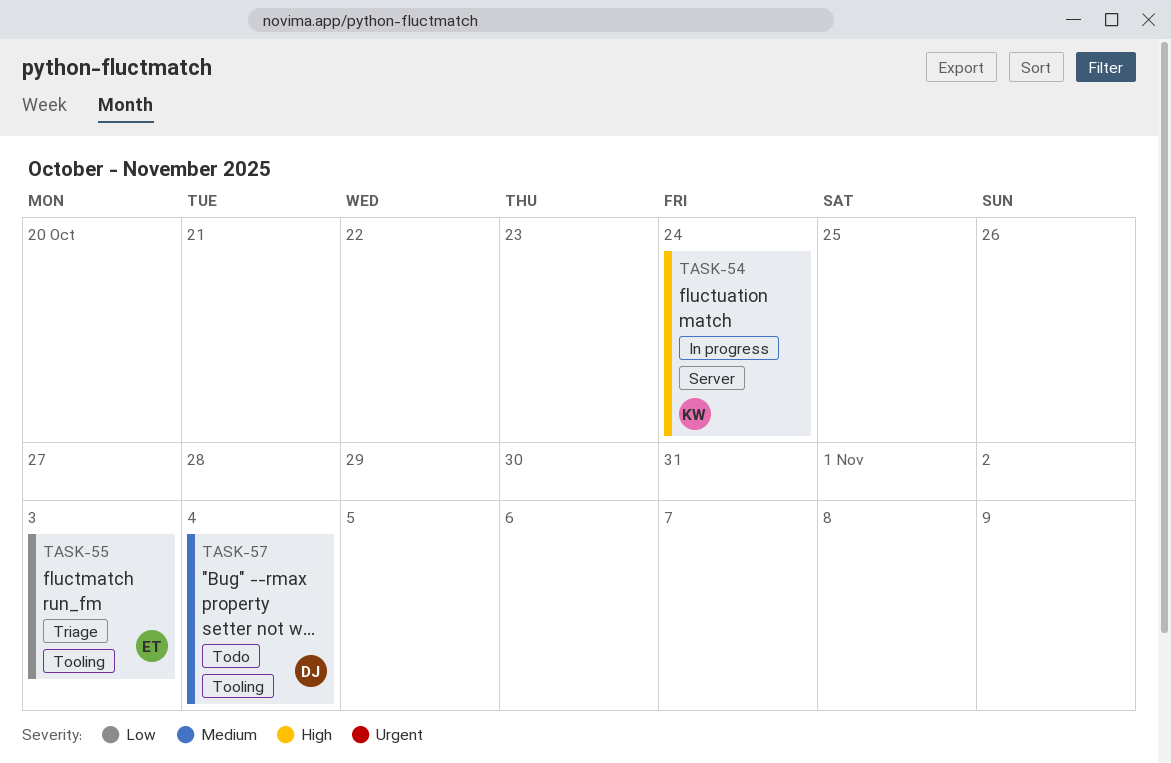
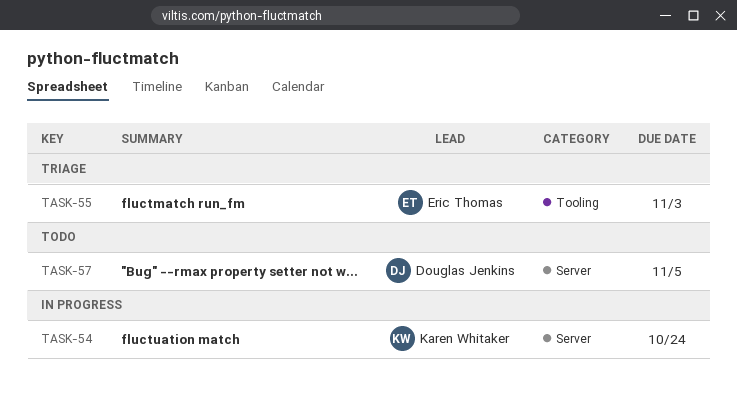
TASK-57, label: Tooling -> Server
TASK-57, due: Nov 4 -> Nov 5

